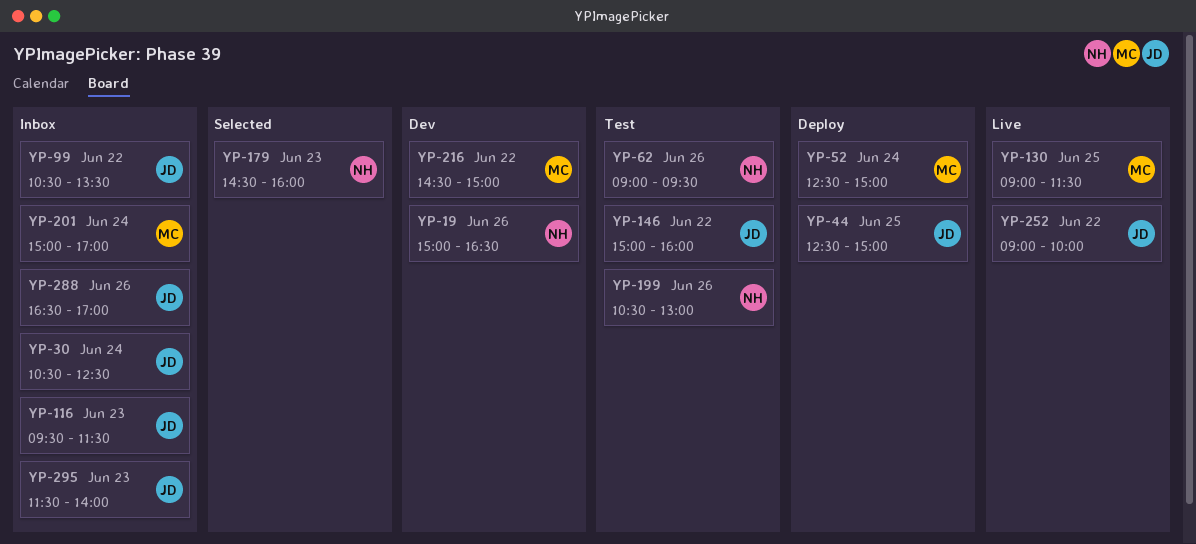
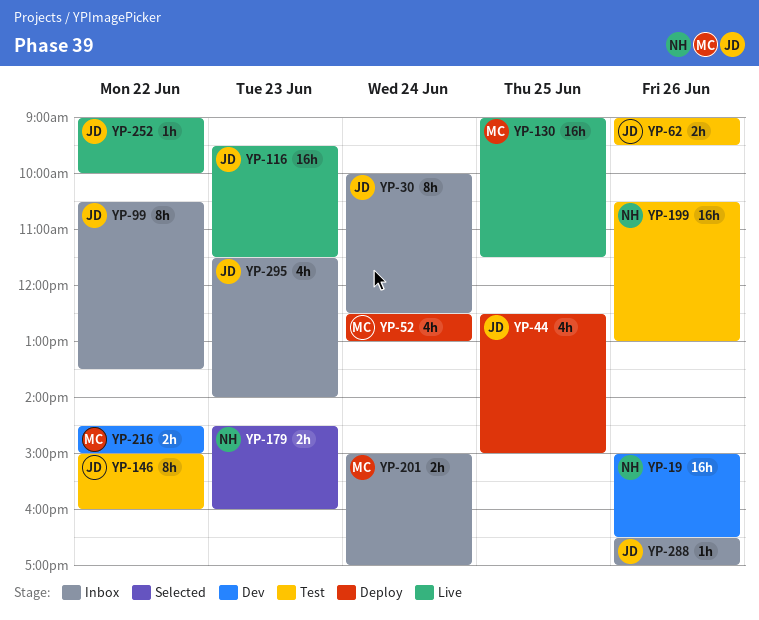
YP-30, begins: 10:30 -> 10:00
YP-52, ends: 15:00 -> 13:00
YP-62, owner: NH -> JD
YP-116, status: Inbox -> Live

